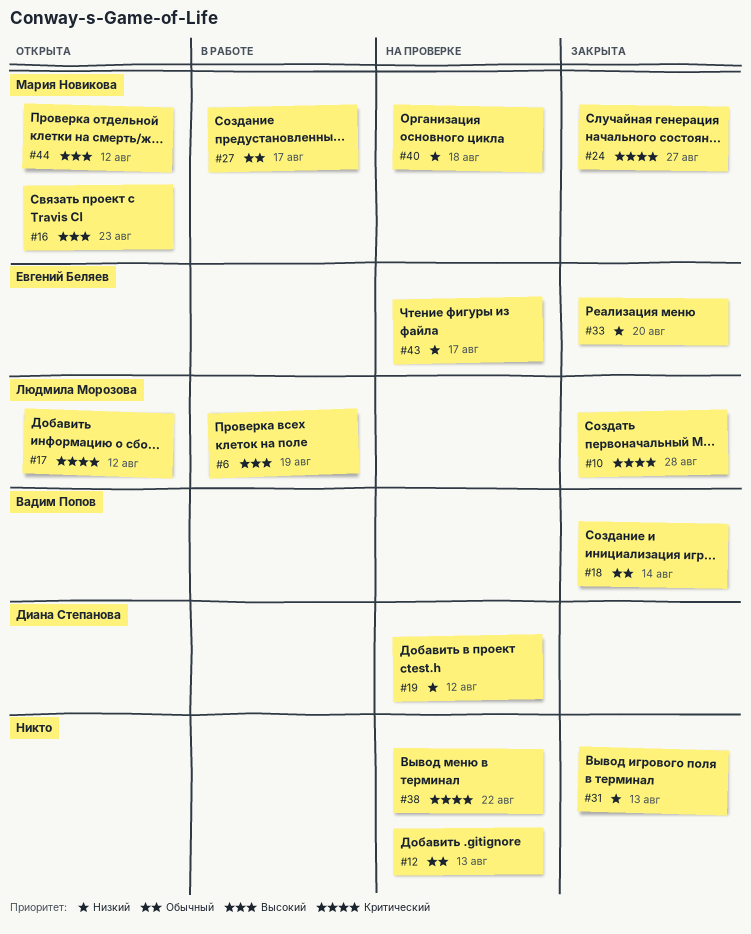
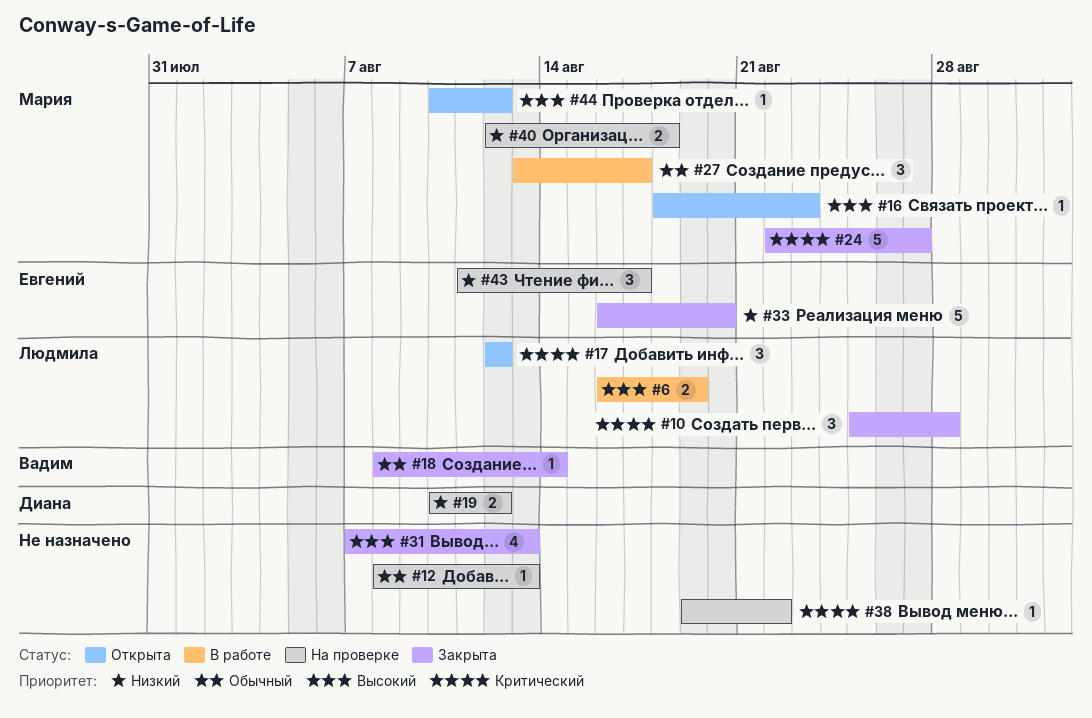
#31, priority: Низкий -> Высокий

